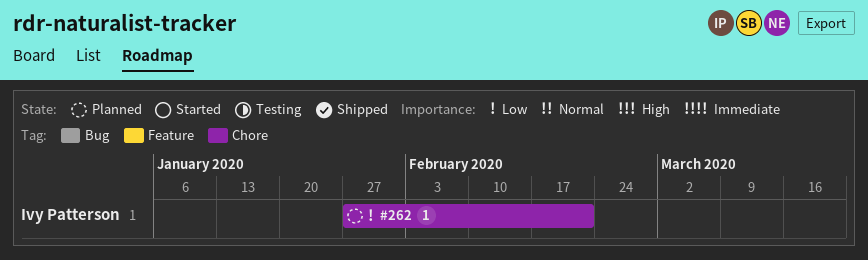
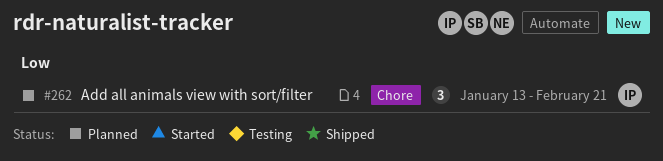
#262, estimate: 1 -> 3
#262, start: Jan 27 -> Jan 13

